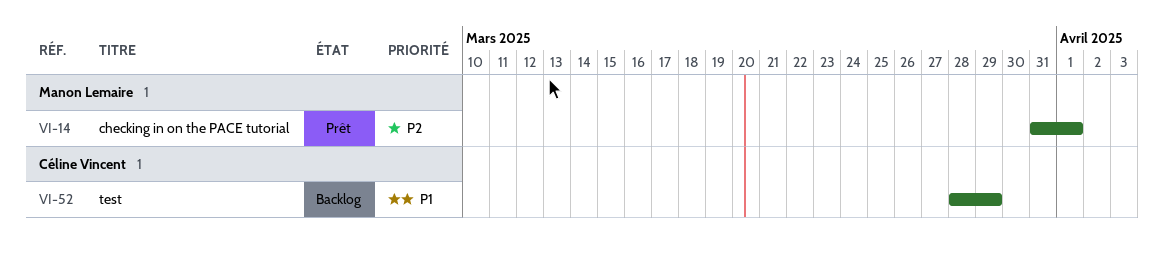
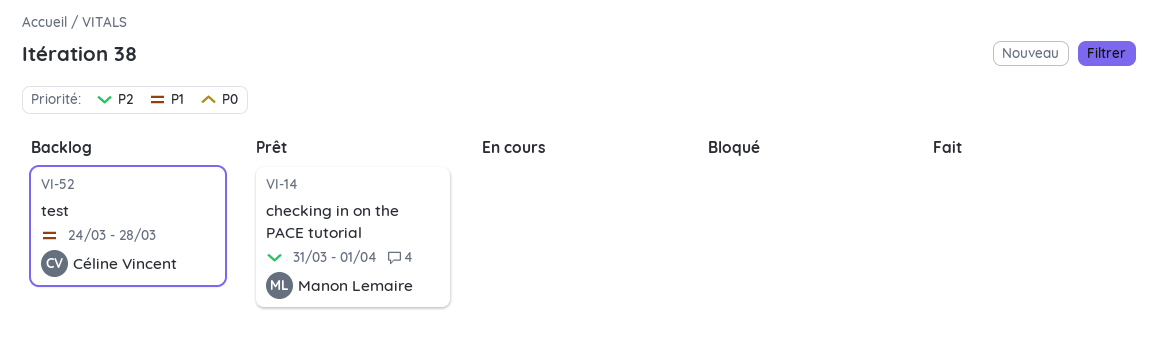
VI-52, start: Mar 28 -> Mar 24
VI-52, due: Mar 29 -> Mar 28

